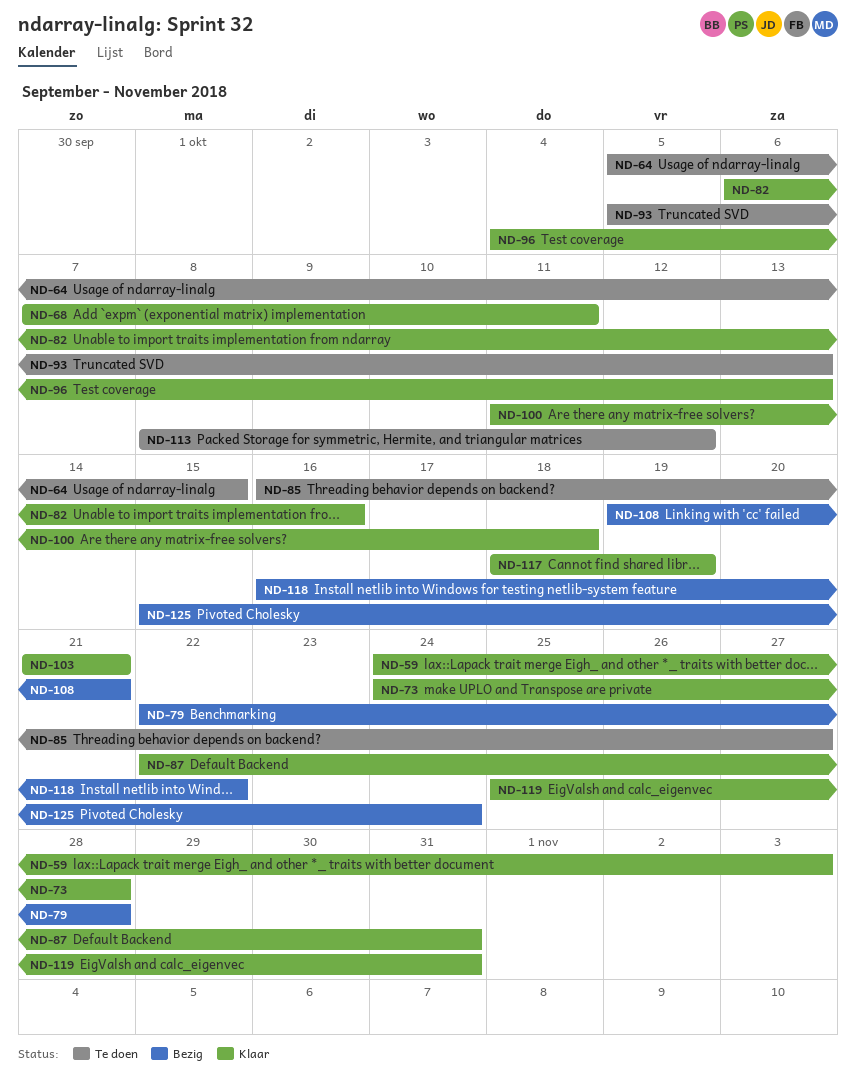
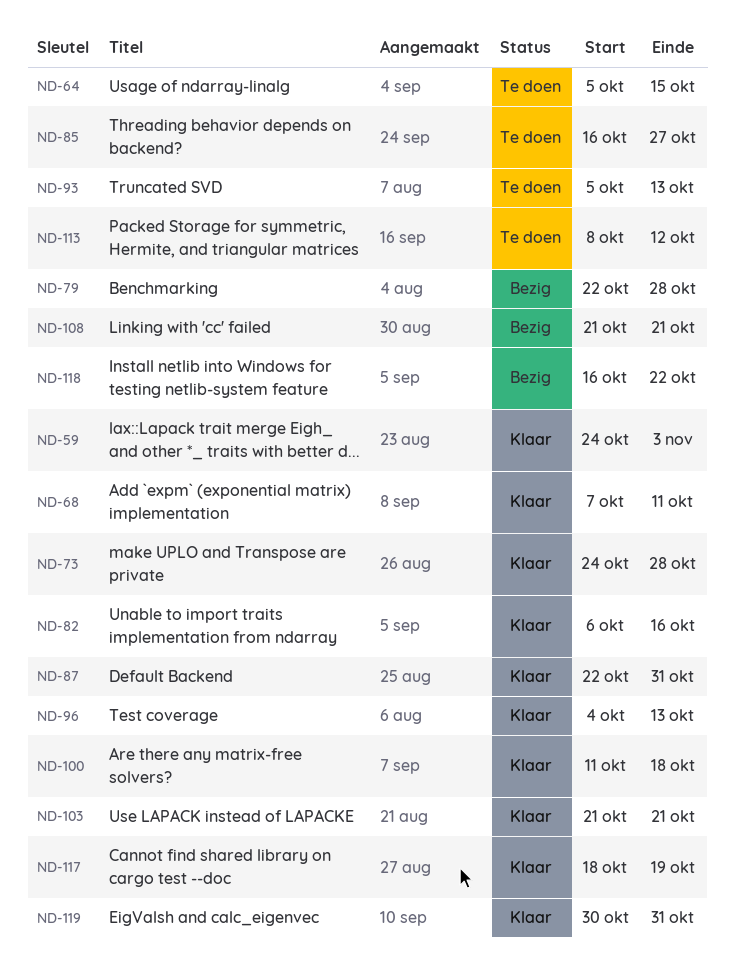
ND-108, start: Oct 19 -> Oct 21
ND-119, start: Oct 25 -> Oct 30
ND-125: present -> none

